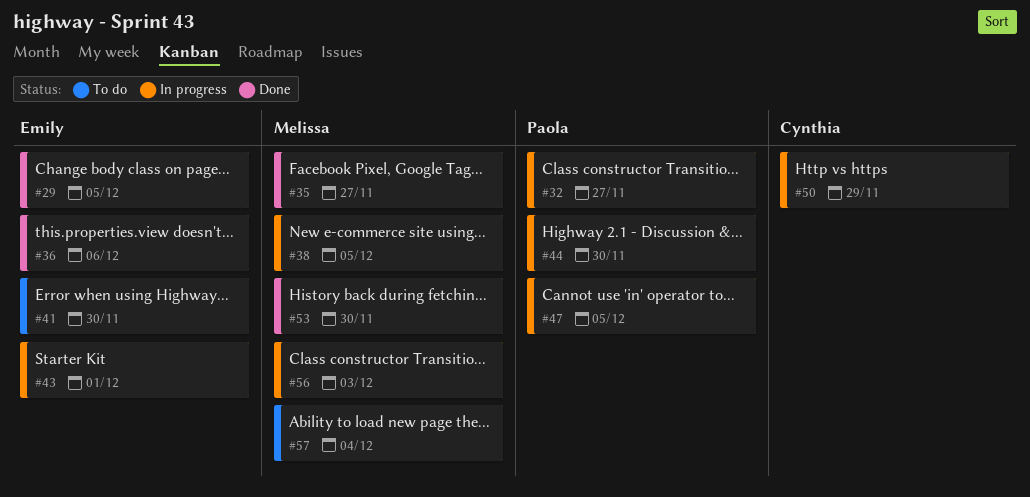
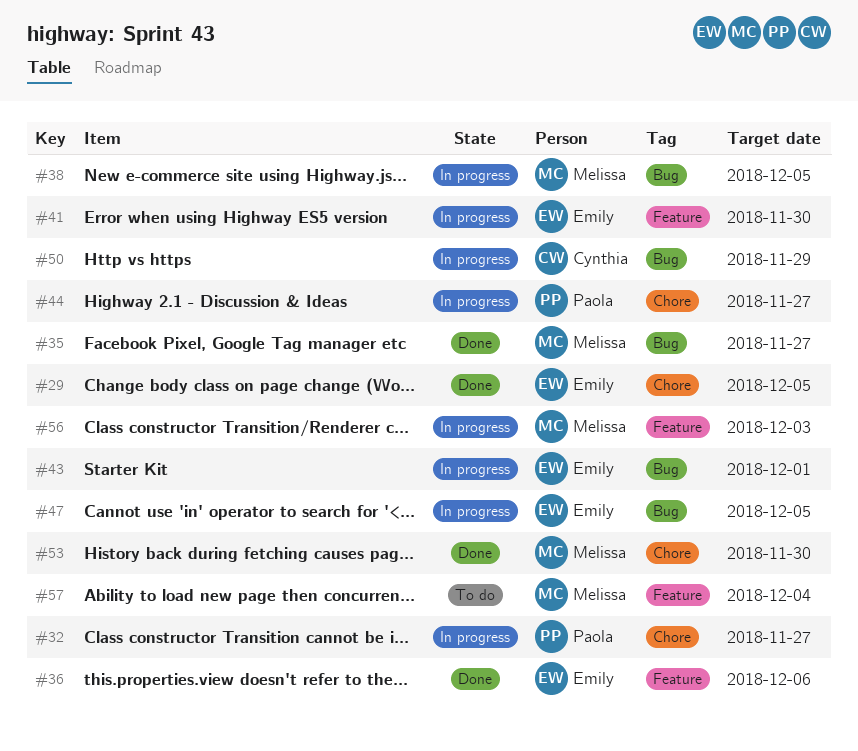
#41, status: To do -> In progress
#44, due: Nov 30 -> Nov 27
#47, owner: Paola -> Emily

